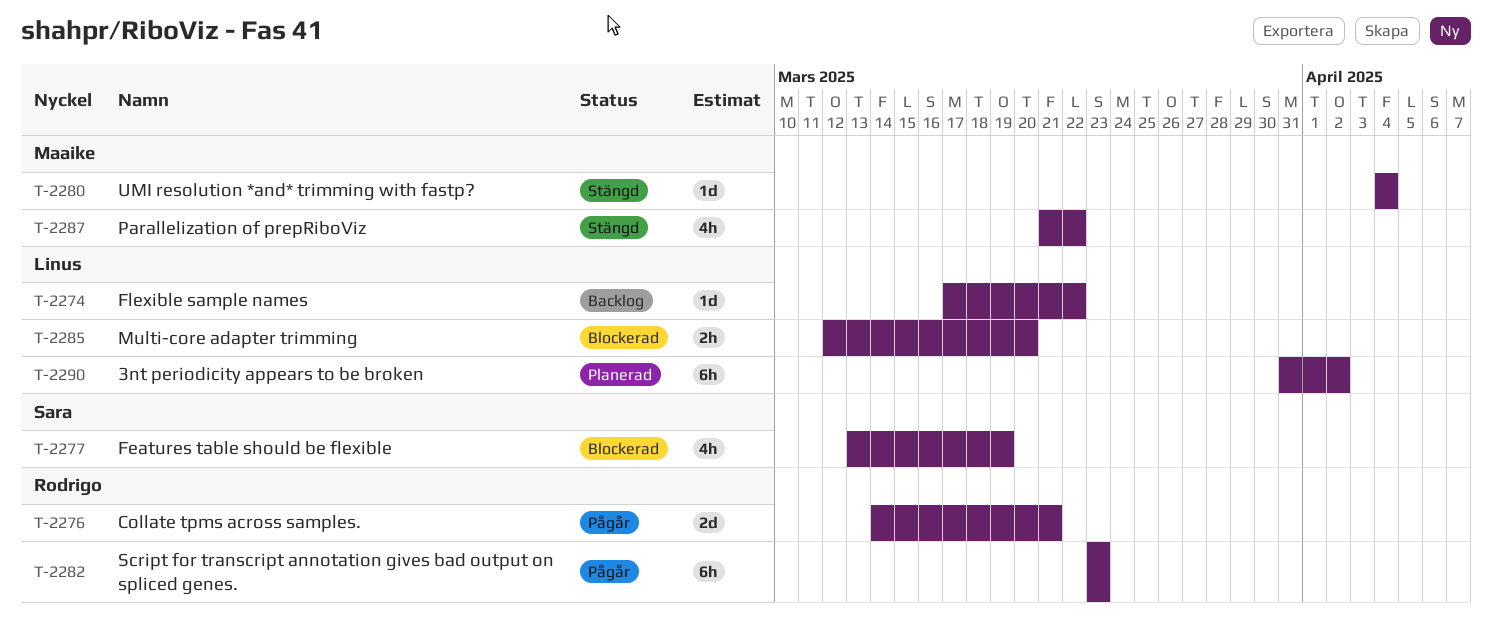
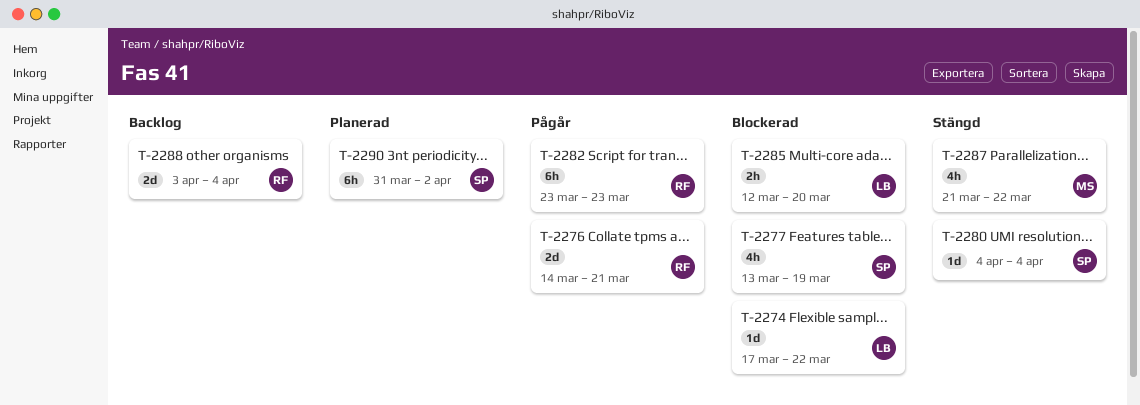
T-2274, status: Backlog -> Blockerad
T-2280, owner: Maaike -> Sara
T-2288: none -> present
T-2290, owner: Linus -> Sara

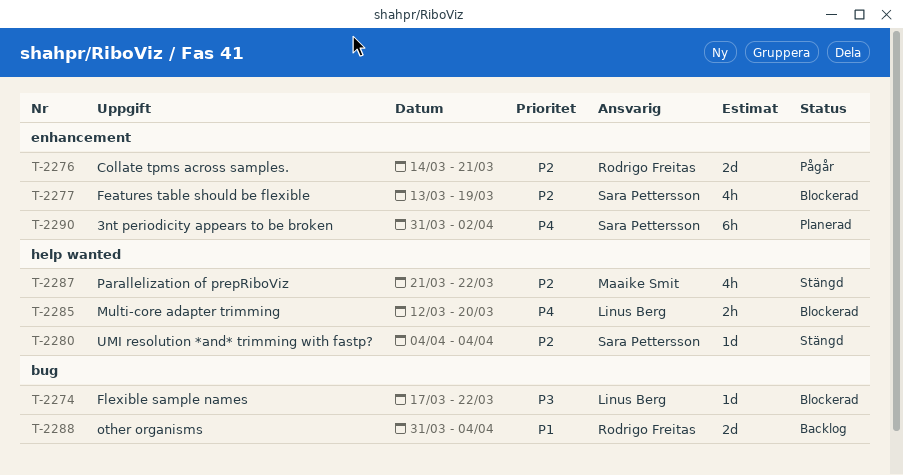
T-2282: present -> none
T-2288, start: Apr 3 -> Mar 31

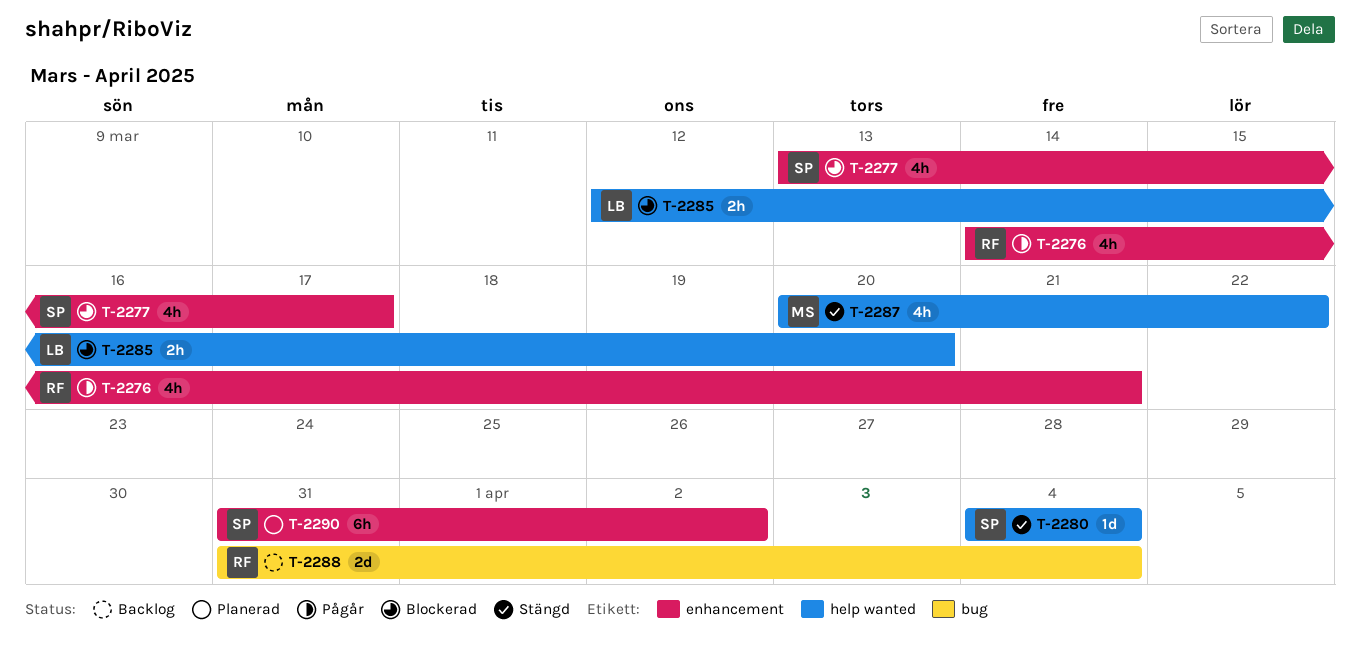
T-2274: present -> none
T-2276, estimate: 2d -> 4h
T-2277, due: Mar 19 -> Mar 17
T-2287, start: Mar 21 -> Mar 20

